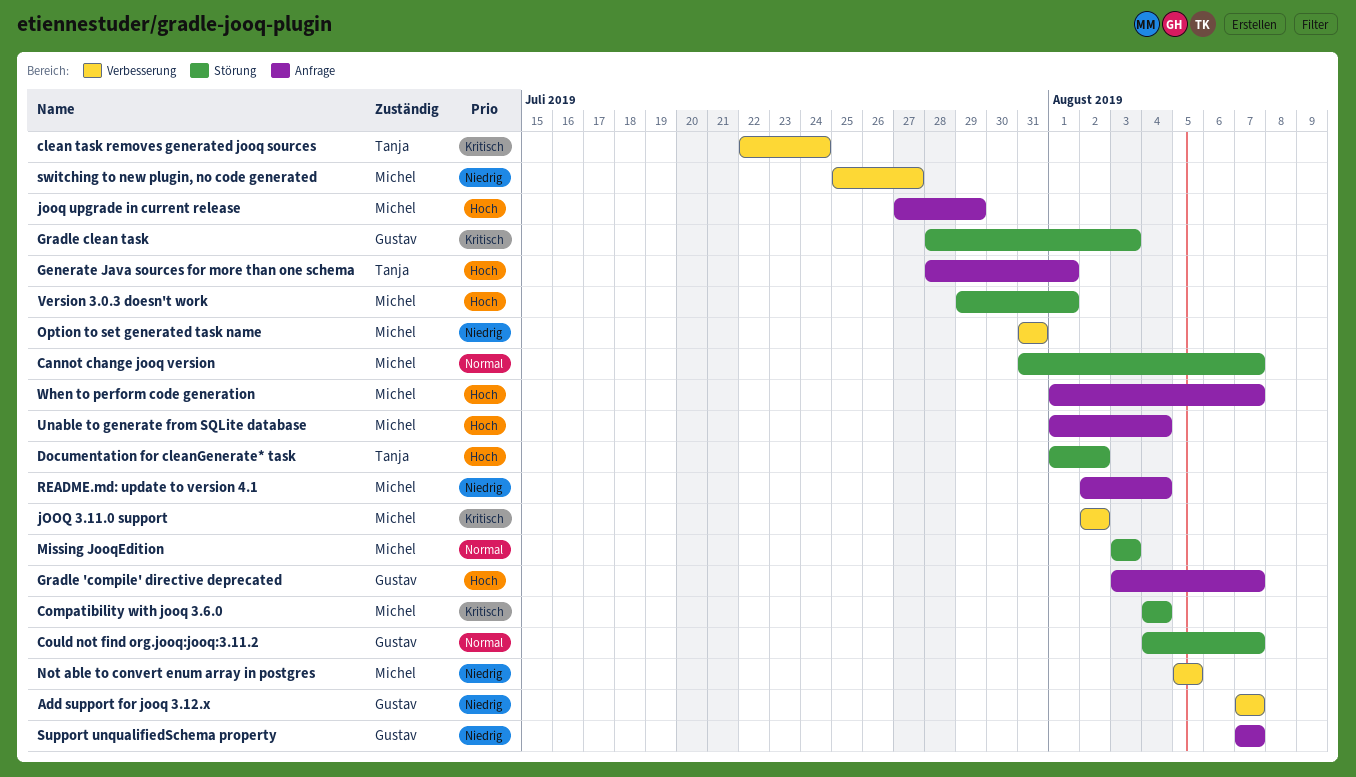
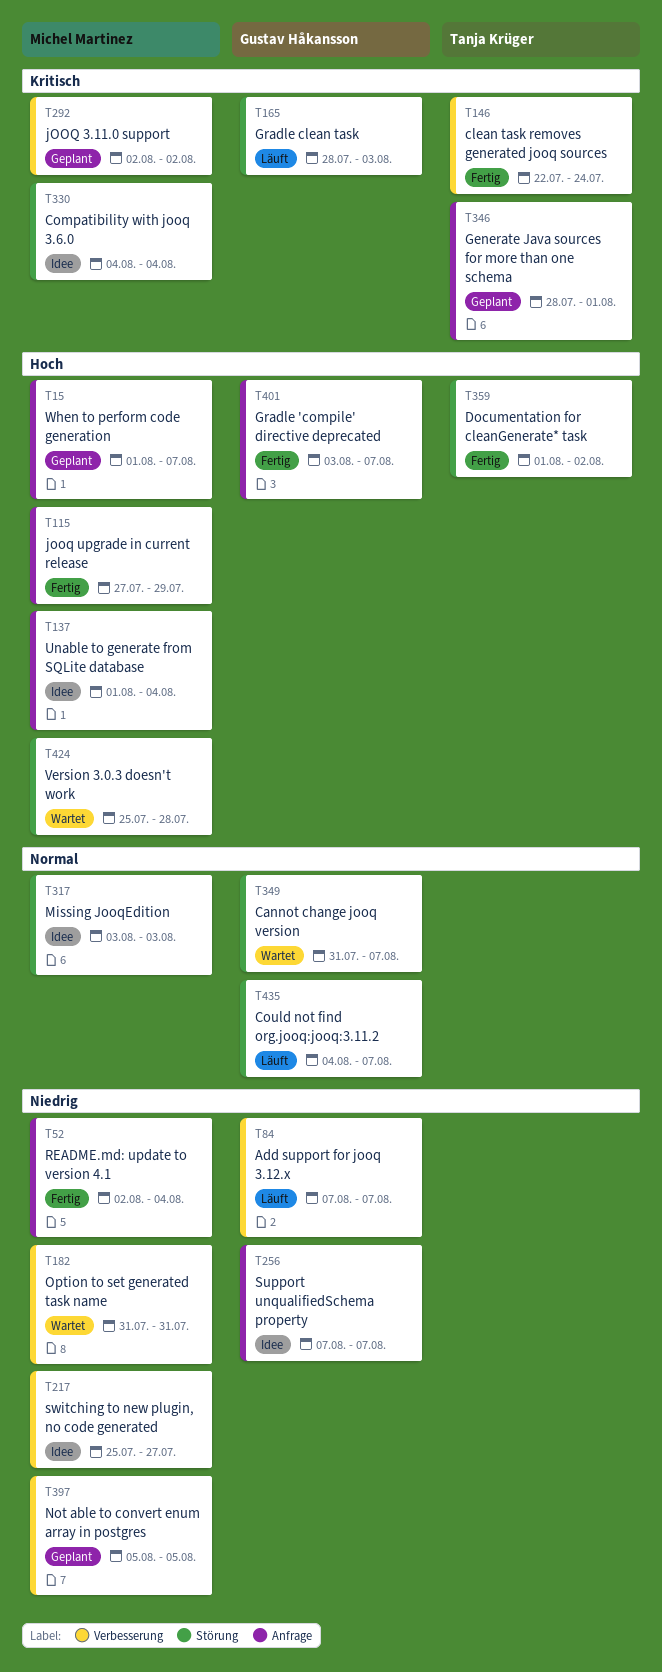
Cannot change jooq version, owner: Michel Martinez -> Gustav Håkansson
Generate Java sources for more than one schema, priority: Hoch -> Kritisch
Version 3.0.3 doesn't work, start: Jul 29 -> Jul 25
Version 3.0.3 doesn't work, due: Aug 1 -> Jul 28

